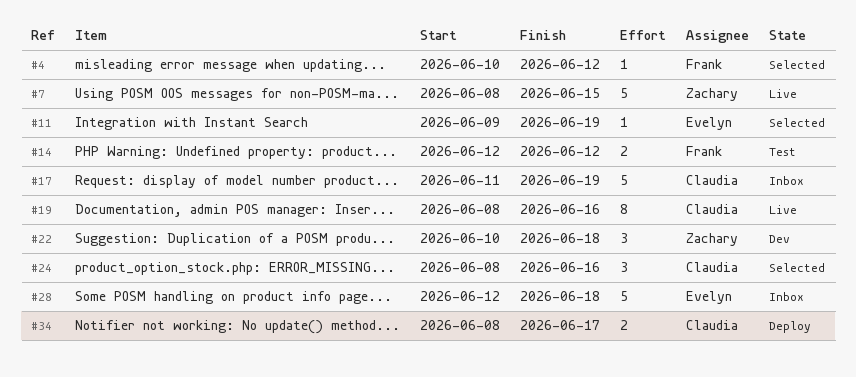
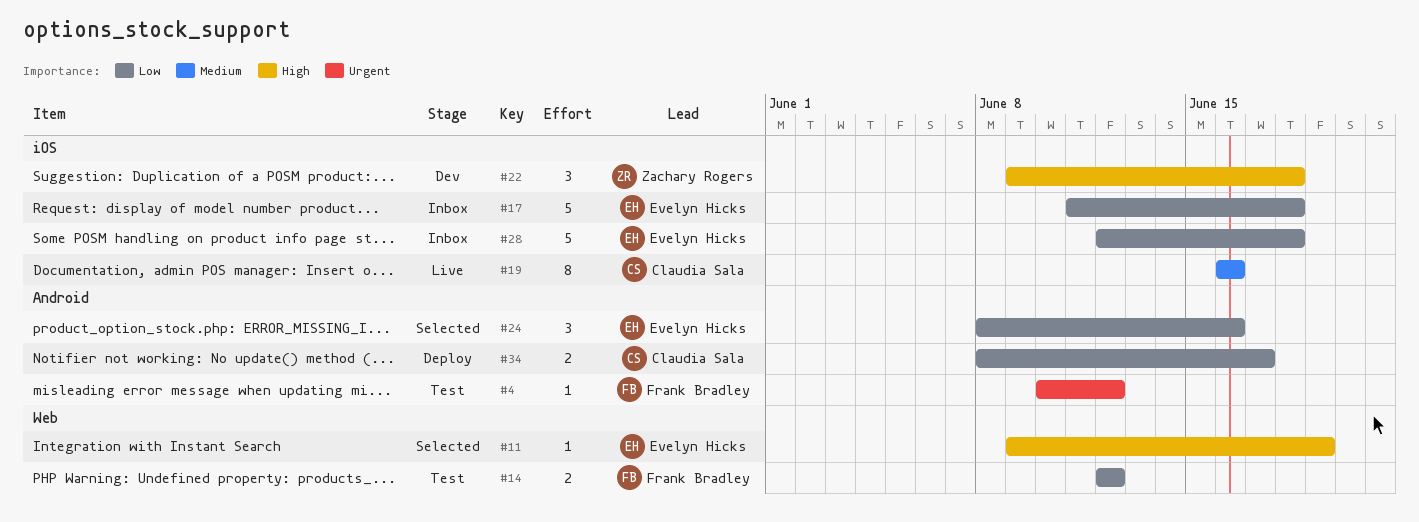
#4, status: Selected -> Test
#7: present -> none
#17, owner: Claudia Sala -> Evelyn Hicks
#17, due: Jun 19 -> Jun 18
#19, start: Jun 8 -> Jun 16
#22, start: Jun 10 -> Jun 9
#24, owner: Claudia Sala -> Evelyn Hicks

